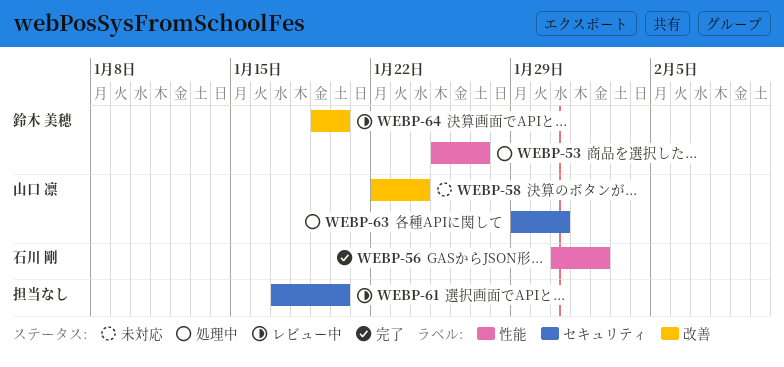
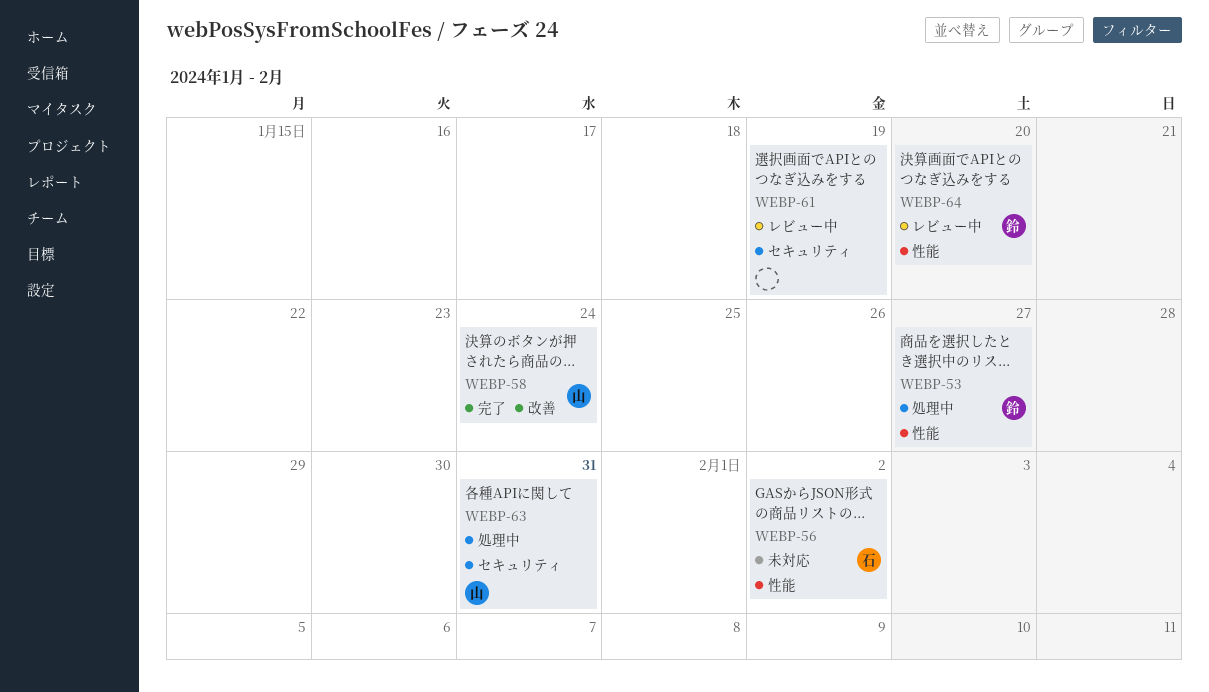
WEBP-56, status: 完了 -> 未対応
WEBP-58, status: 未対応 -> 完了
WEBP-61, due: Jan 20 -> Jan 19
WEBP-64, label: 改善 -> 性能

